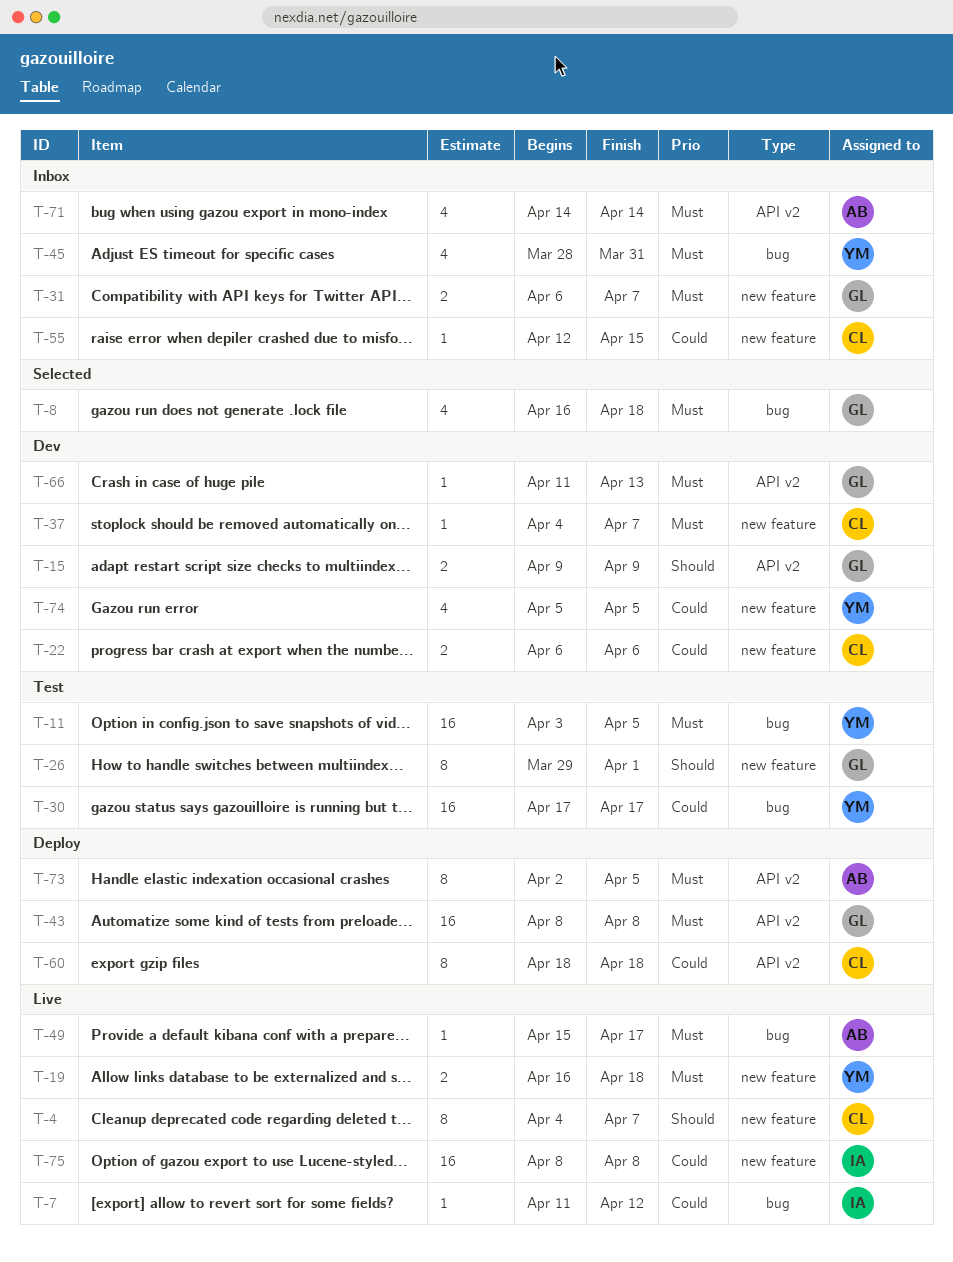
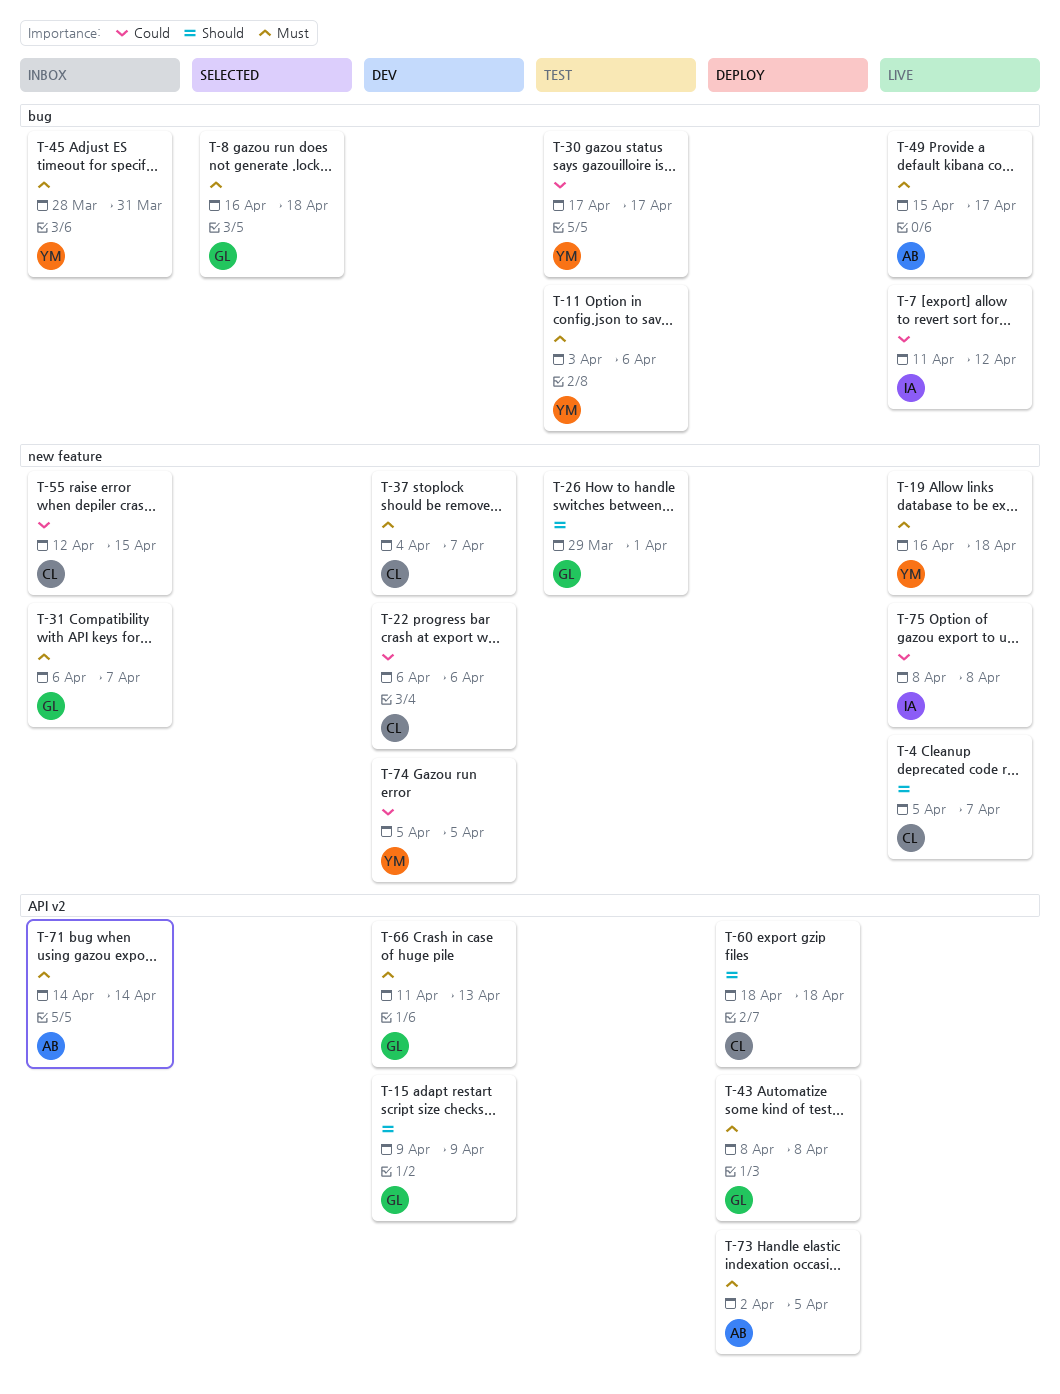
T-4, start: Apr 4 -> Apr 5
T-11, due: Apr 5 -> Apr 6
T-60, priority: Could -> Should

